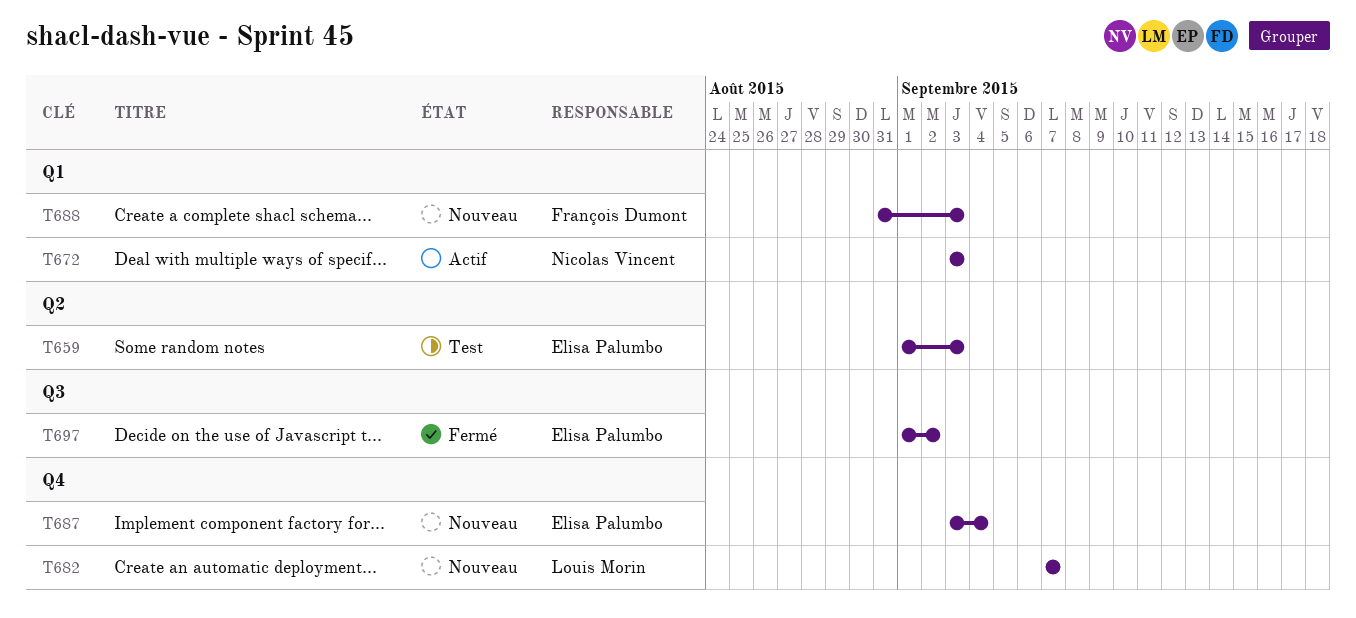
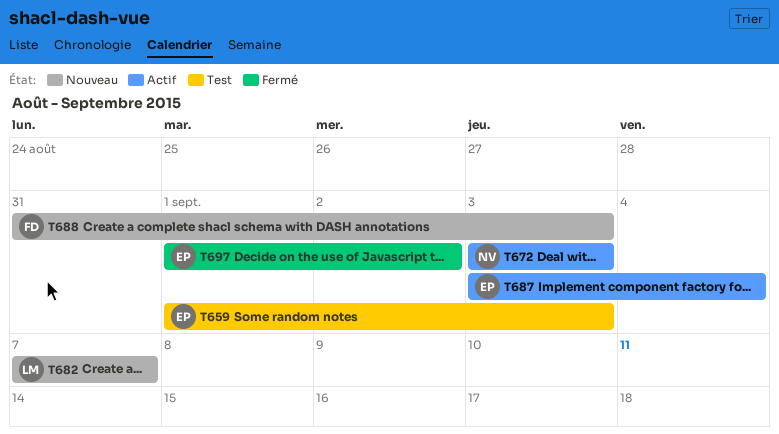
T687, status: Nouveau -> Actif

